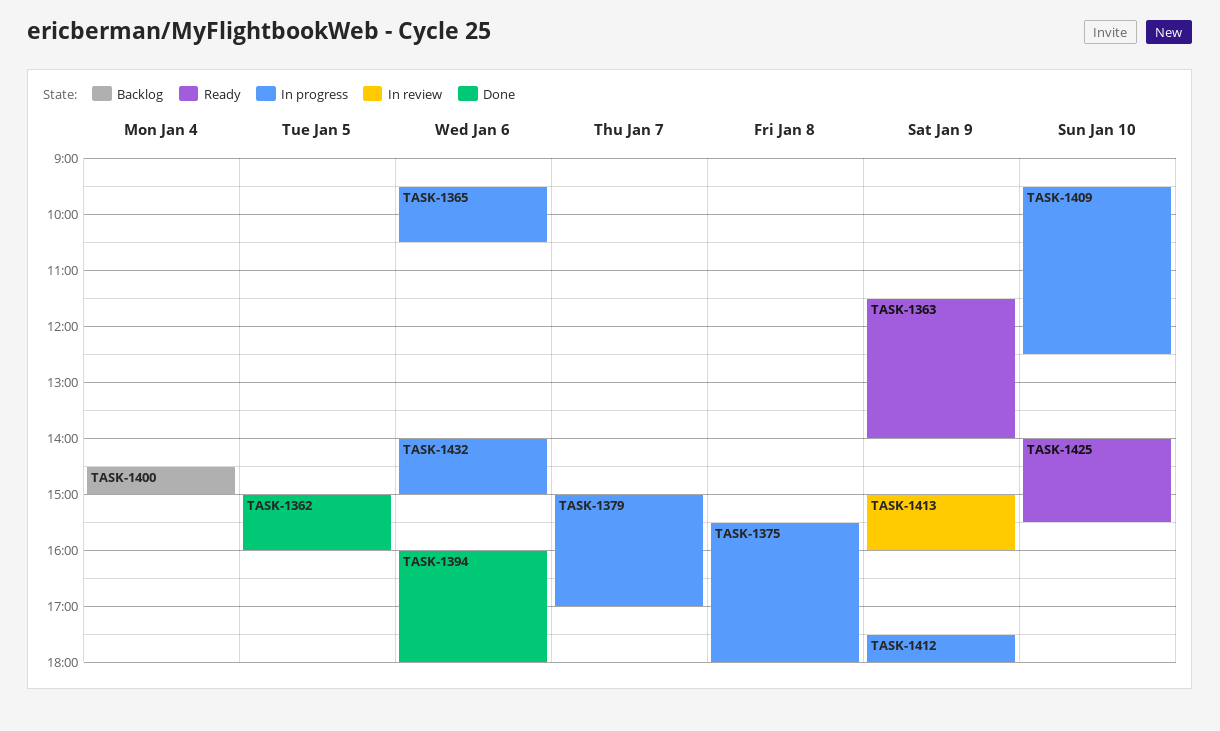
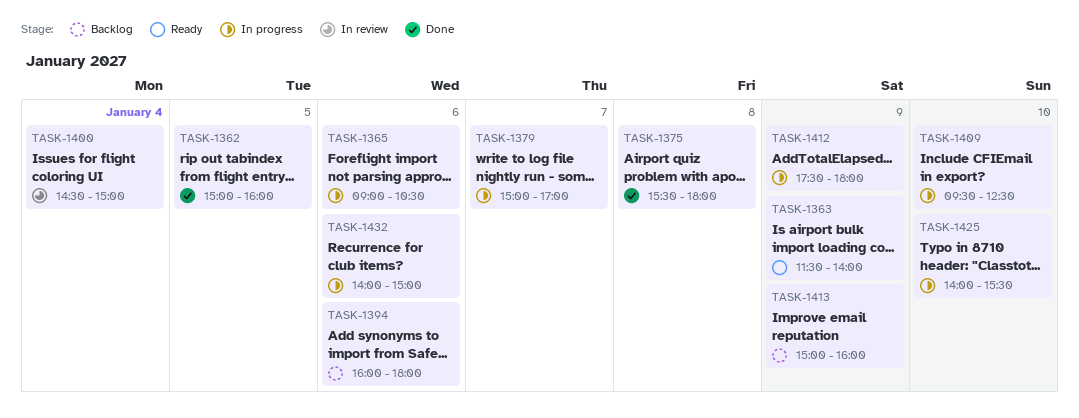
TASK-1365, begins: 09:30 -> 09:00
TASK-1375, status: In progress -> Done
TASK-1394, status: Done -> Backlog
TASK-1400, status: Backlog -> In review
TASK-1413, status: In review -> Backlog
TASK-1425, status: Ready -> In progress

